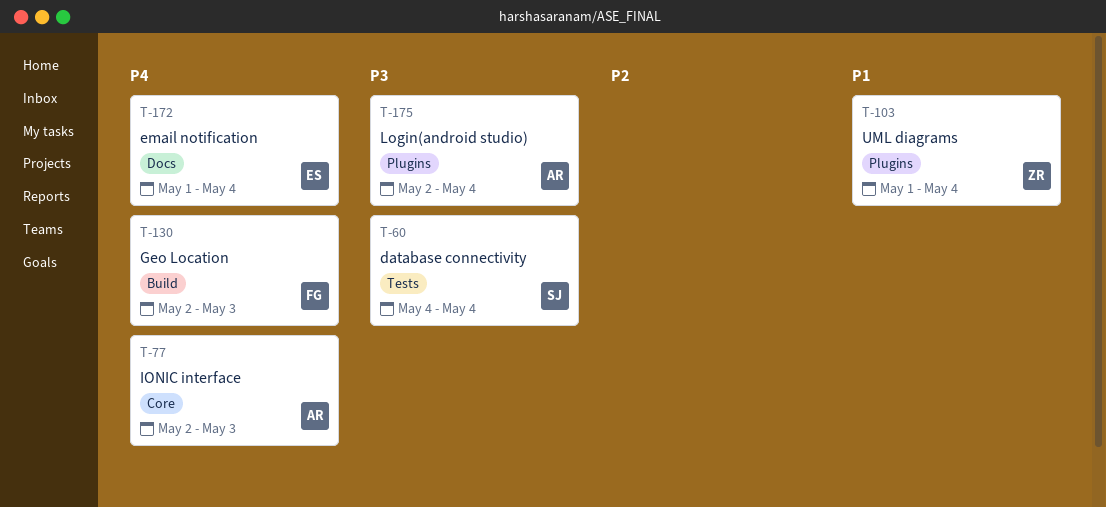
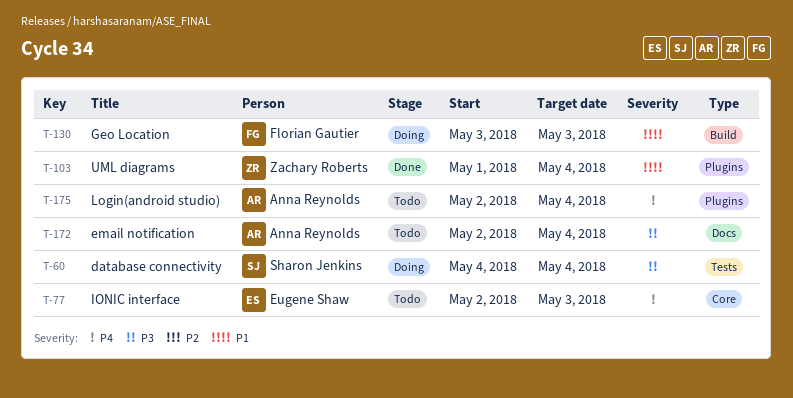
T-77, owner: Anna Reynolds -> Eugene Shaw
T-130, priority: P4 -> P1
T-130, start: May 2 -> May 3
T-172, owner: Eugene Shaw -> Anna Reynolds
T-172, priority: P4 -> P3
T-172, start: May 1 -> May 2
T-175, priority: P3 -> P4

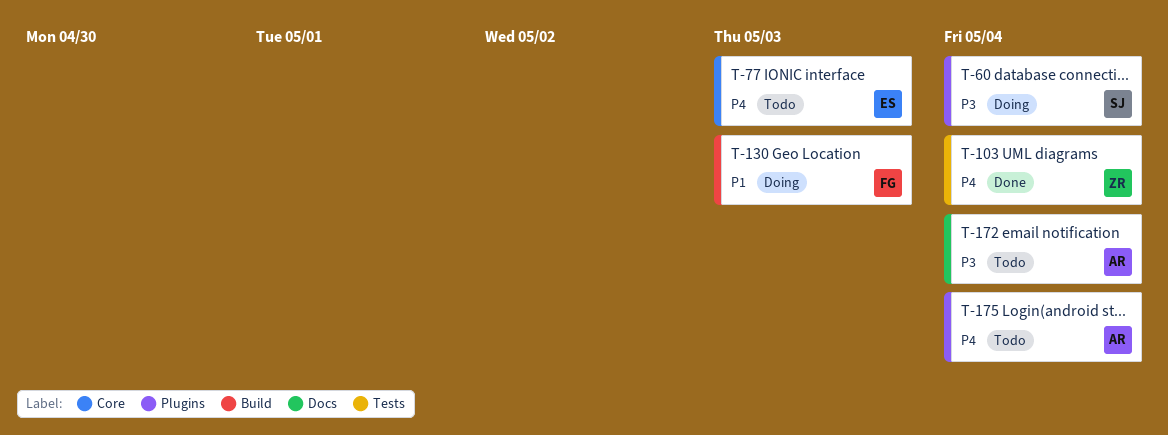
T-60, label: Tests -> Plugins
T-103, priority: P1 -> P4
T-103, label: Plugins -> Tests

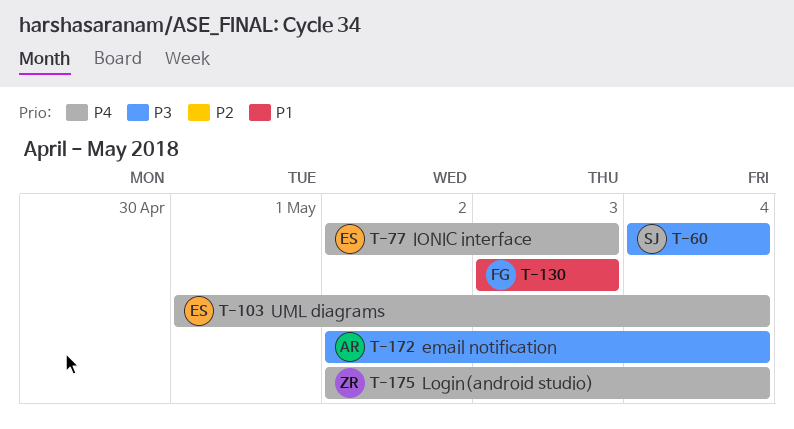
T-103, owner: ZR -> ES
T-175, owner: AR -> ZR

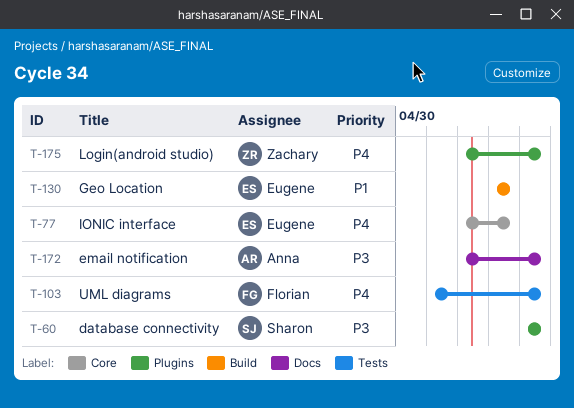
T-103, owner: Eugene -> Florian
T-130, owner: Florian -> Eugene

